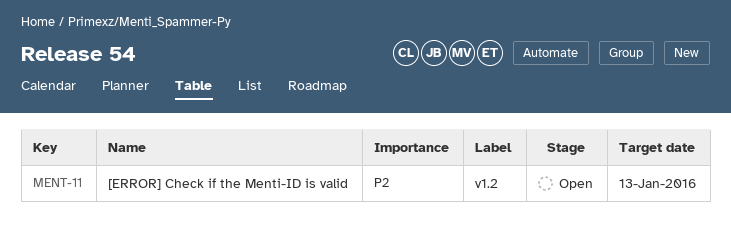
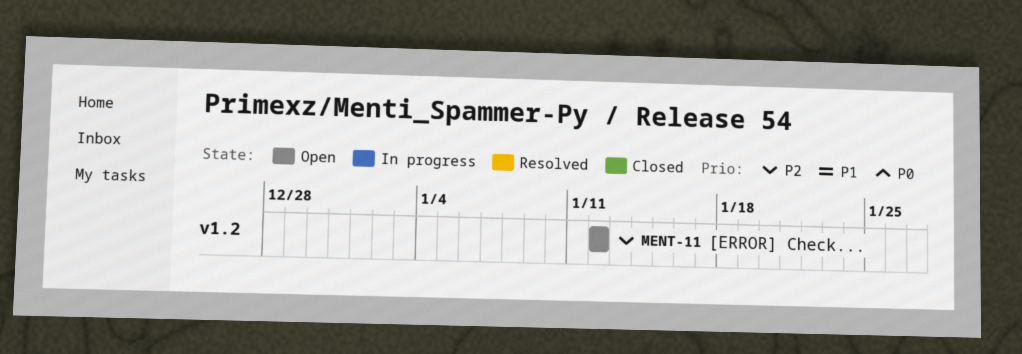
MENT-11, due: Jan 13 -> Jan 12

